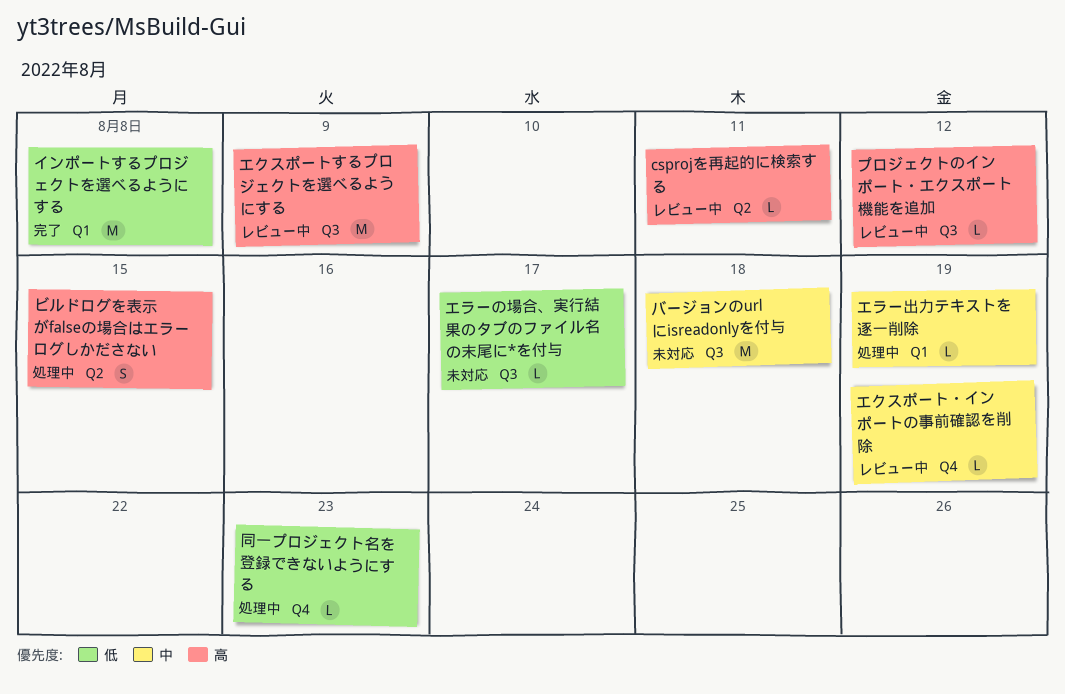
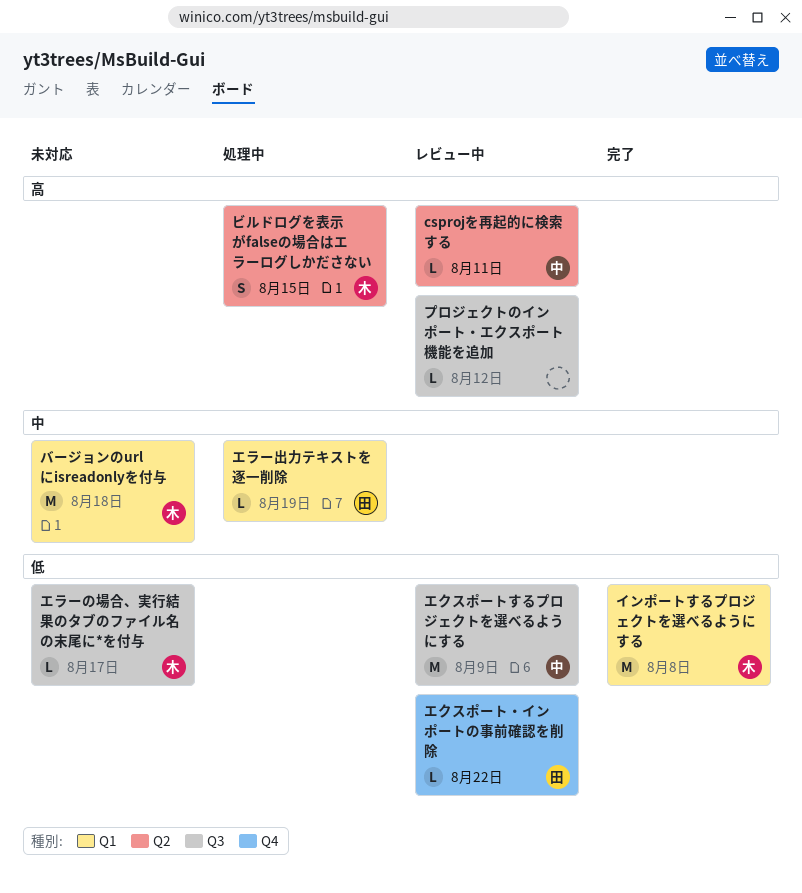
エクスポートするプロジェクトを選べるようにする, priority: 高 -> 低
エクスポート・インポートの事前確認を削除, priority: 中 -> 低
エクスポート・インポートの事前確認を削除, due: Aug 19 -> Aug 22
バージョンのurlにisreadonlyを付与, label: Q3 -> Q1
同一プロジェクト名を登録できないようにする: present -> none

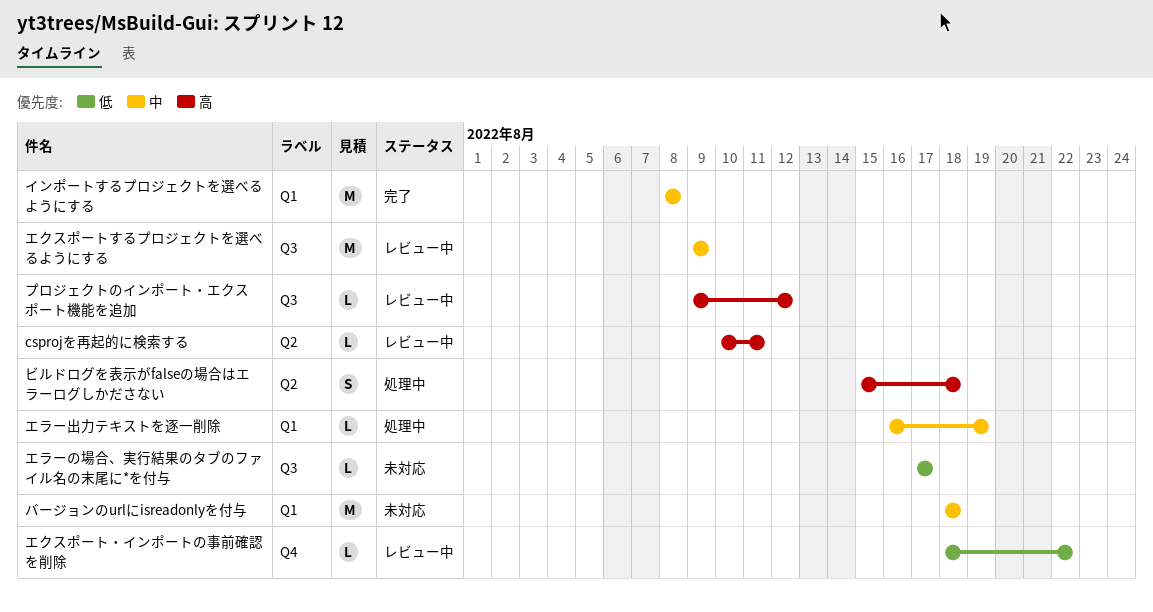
インポートするプロジェクトを選べるようにする, priority: 低 -> 中
エクスポートするプロジェクトを選べるようにする, priority: 低 -> 中
ビルドログを表示がfalseの場合はエラーログしかださない, due: Aug 15 -> Aug 18

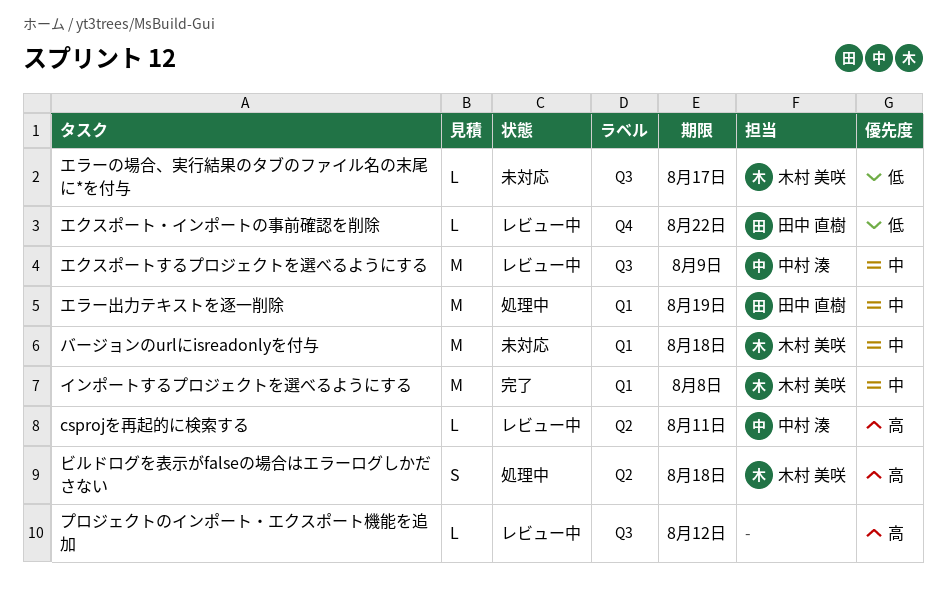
エラー出力テキストを逐一削除, estimate: L -> M

